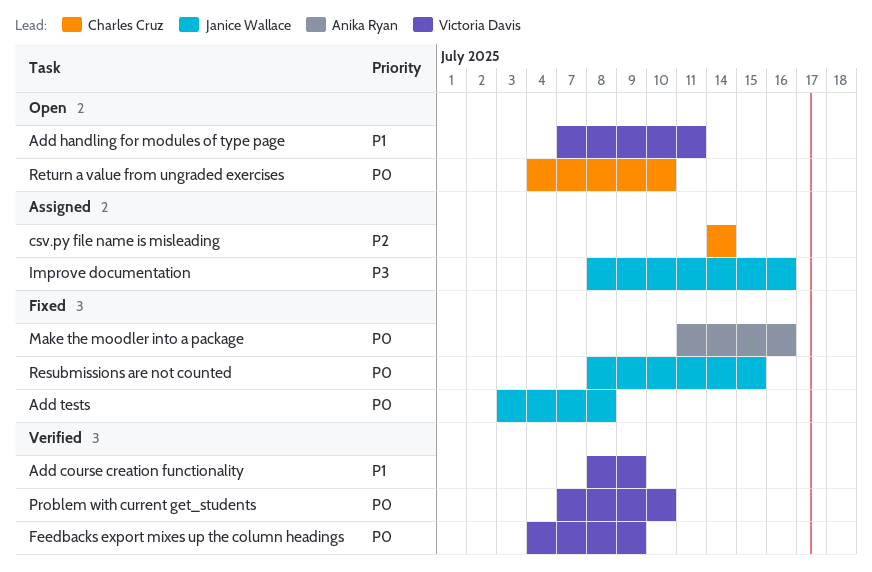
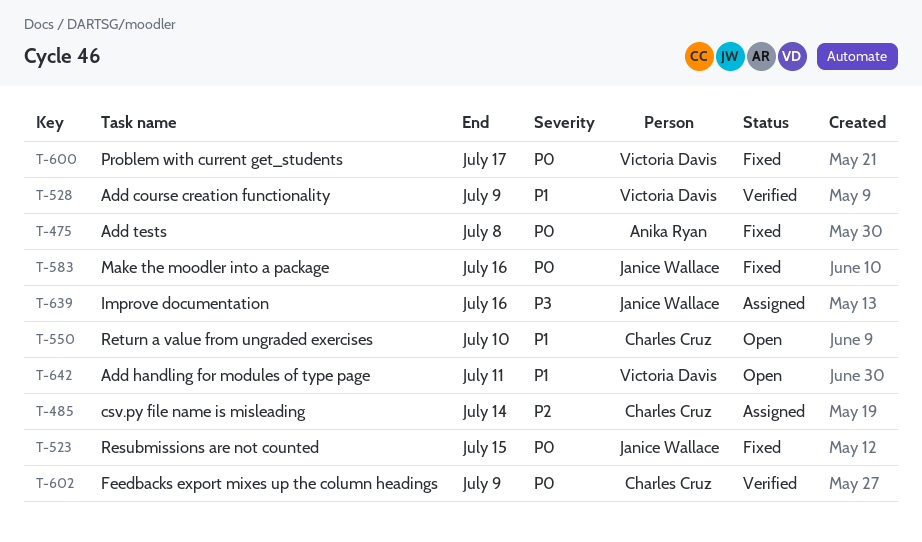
Add tests, owner: Janice Wallace -> Anika Ryan
Feedbacks export mixes up the column headings, owner: Victoria Davis -> Charles Cruz
Make the moodler into a package, owner: Anika Ryan -> Janice Wallace
Problem with current get_students, status: Verified -> Fixed
Problem with current get_students, due: Jul 10 -> Jul 17
Return a value from ungraded exercises, priority: P0 -> P1

